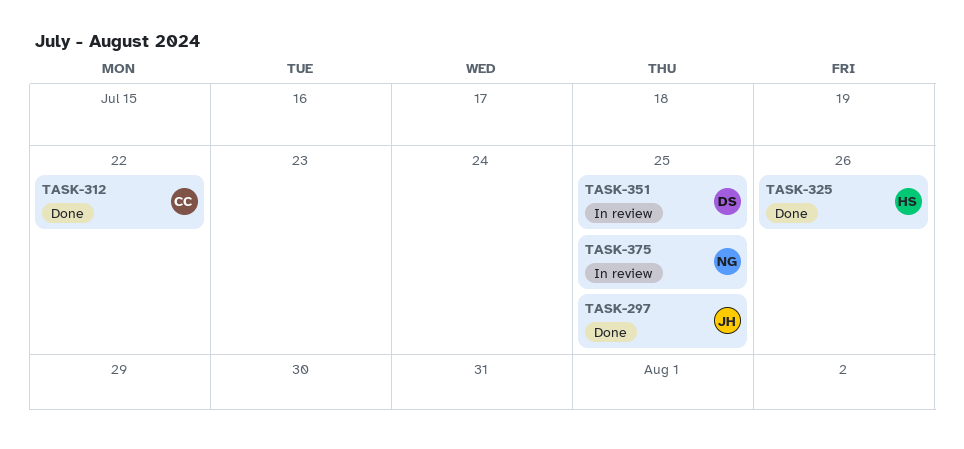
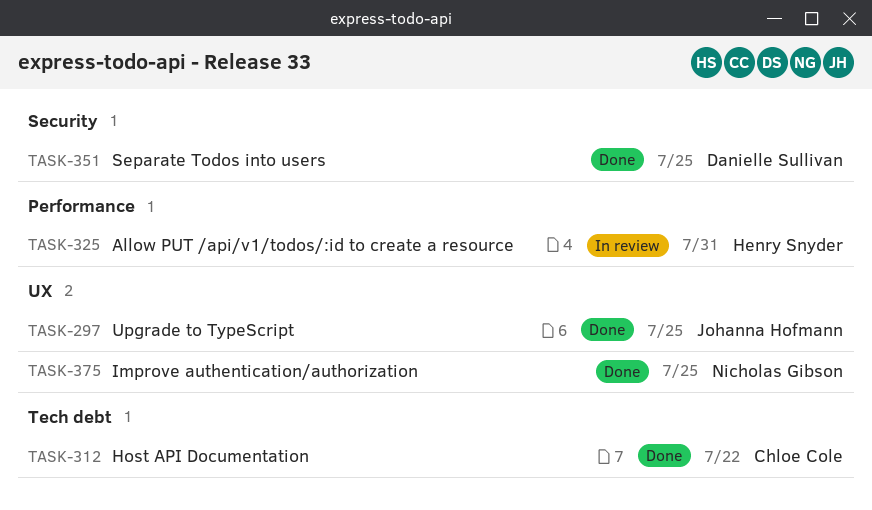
TASK-325, status: Done -> In review
TASK-325, due: Jul 26 -> Jul 31
TASK-351, status: In review -> Done
TASK-375, status: In review -> Done

